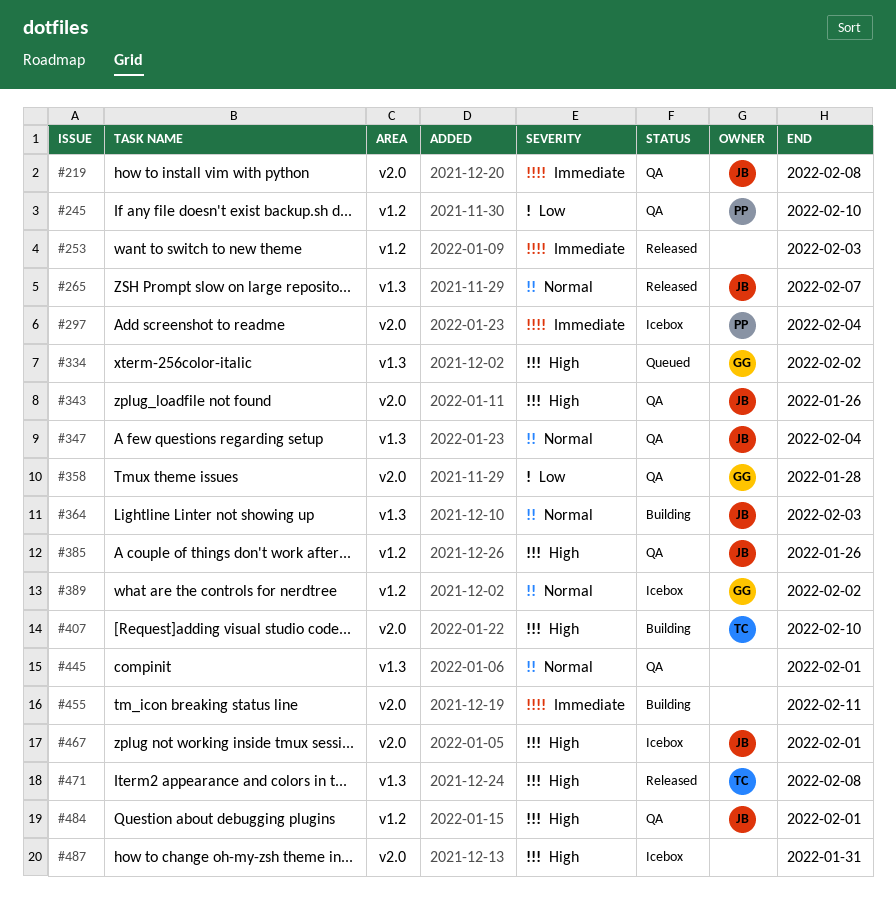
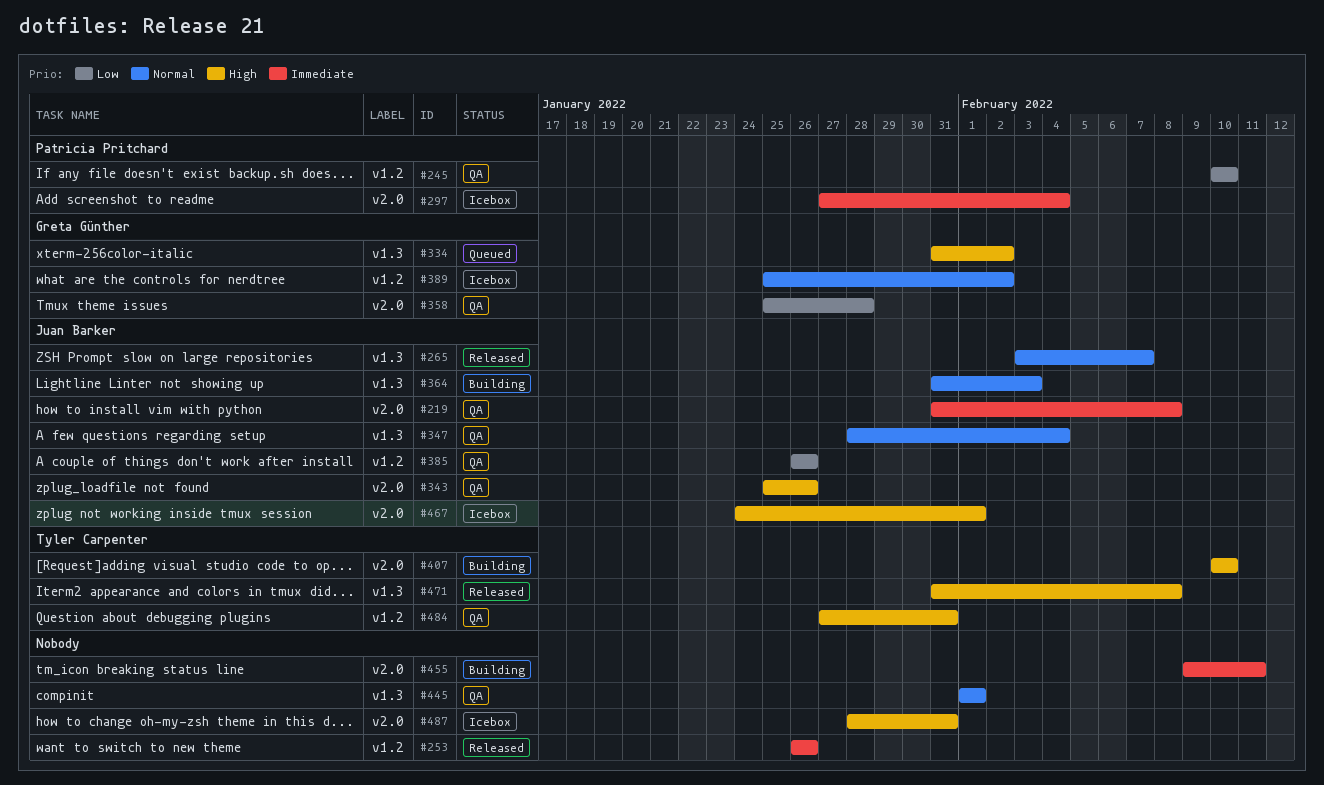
#253, due: Feb 3 -> Jan 26
#385, priority: High -> Low
#484, owner: Juan Barker -> Tyler Carpenter
#484, due: Feb 1 -> Jan 31

